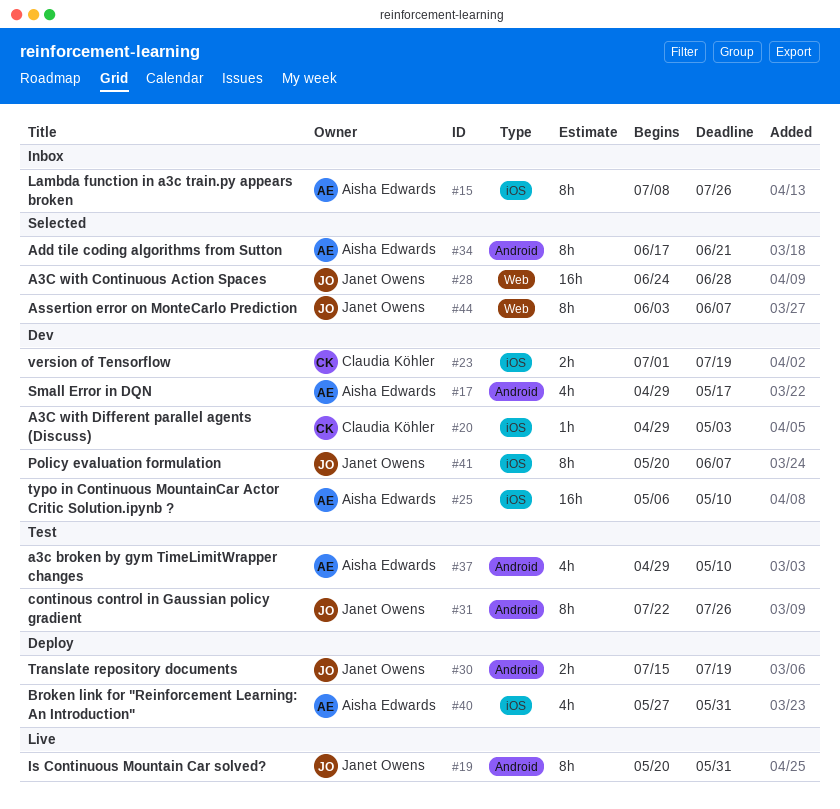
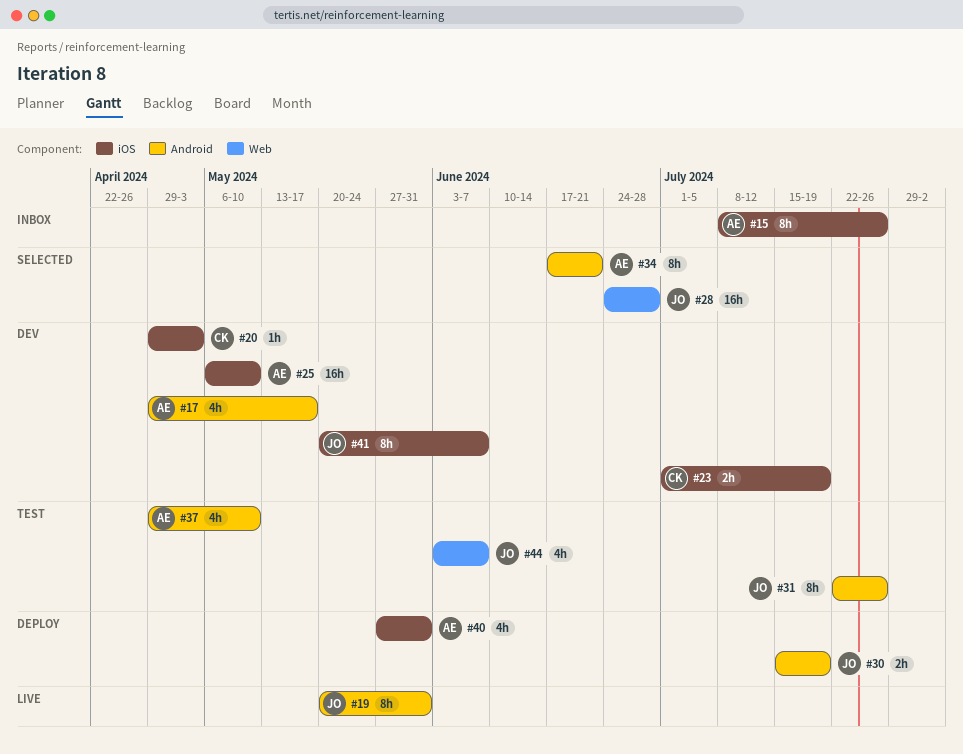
#44, status: Selected -> Test
#44, estimate: 8h -> 4h

